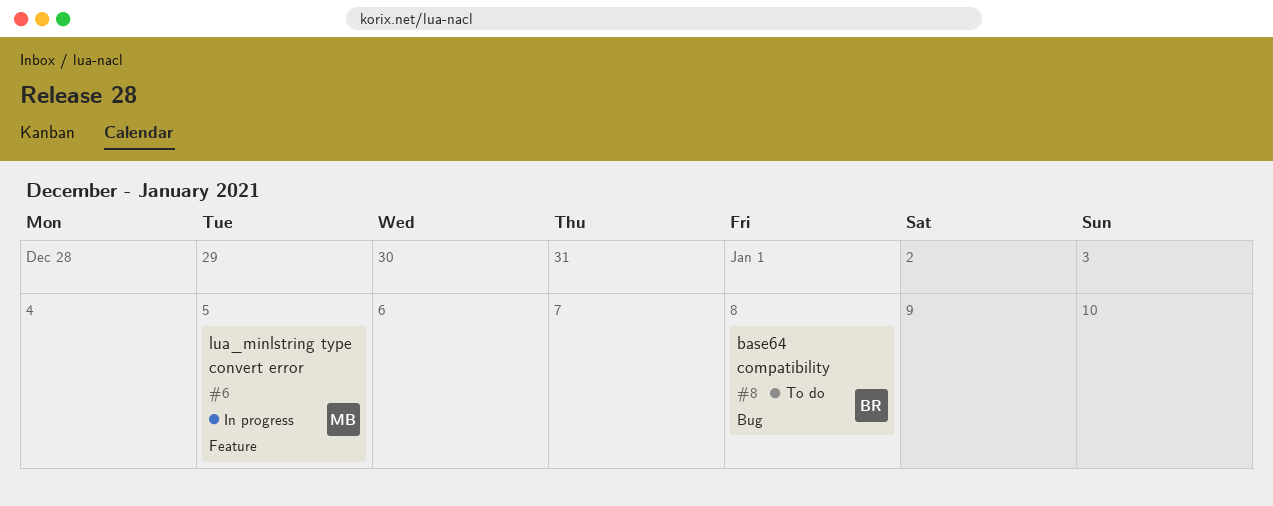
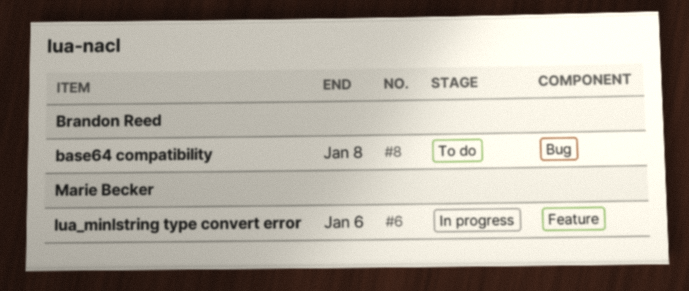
#6, due: Jan 5 -> Jan 6

